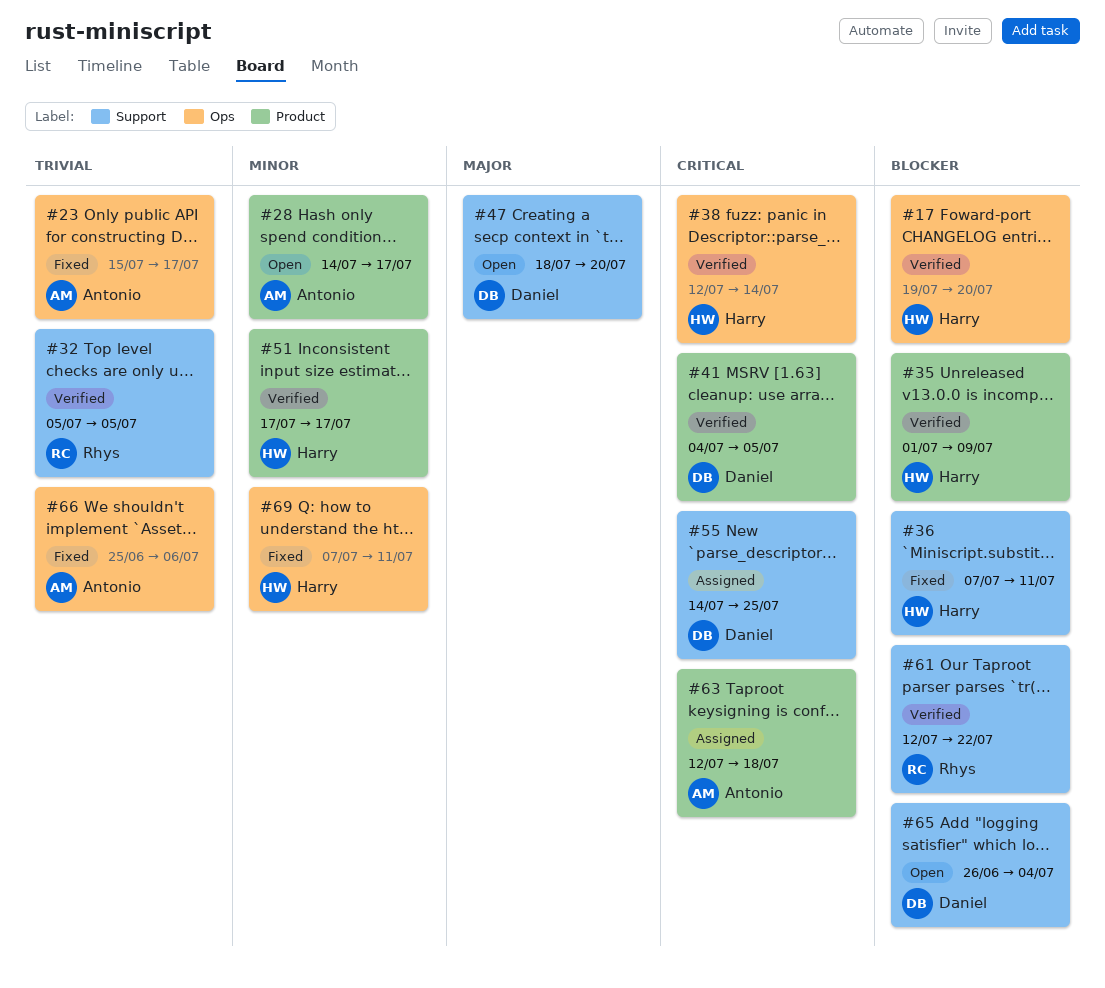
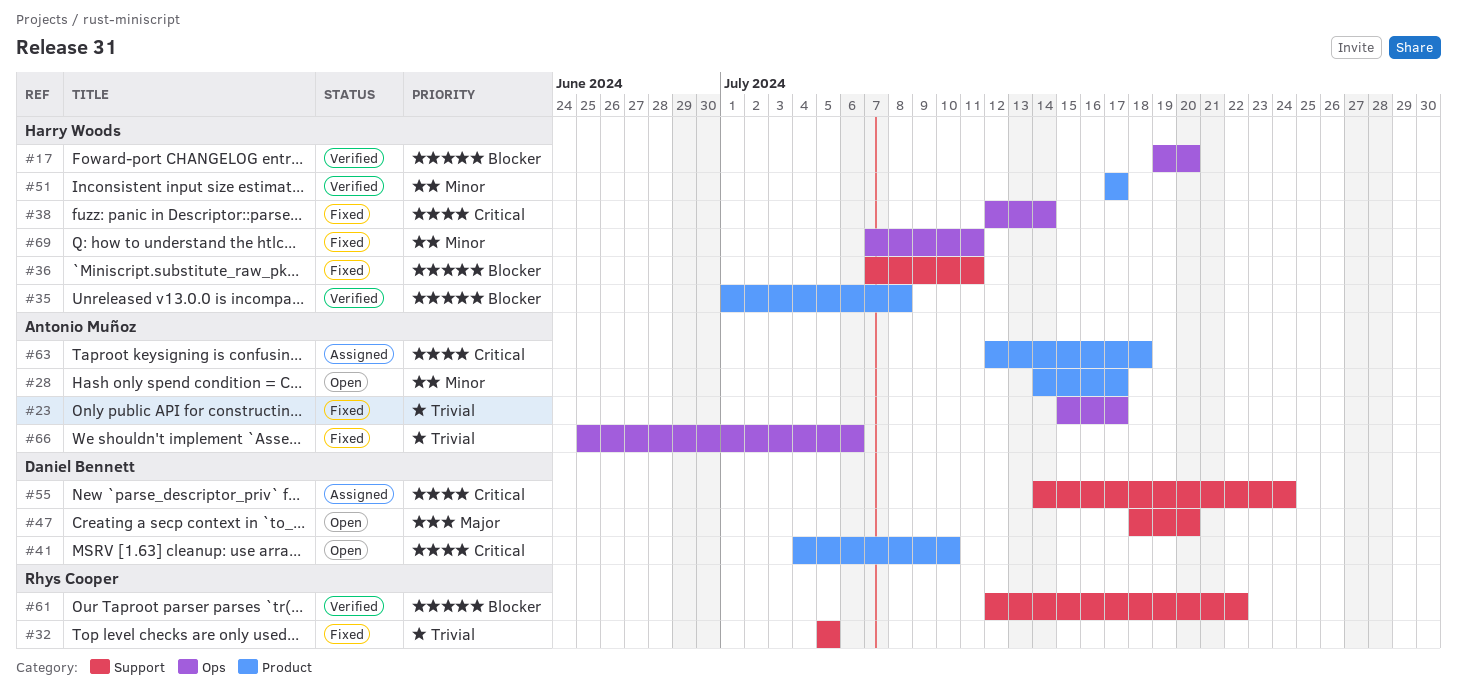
#32, status: Verified -> Fixed
#35, due: Jul 9 -> Jul 8
#38, status: Verified -> Fixed
#41, status: Verified -> Open
#41, due: Jul 5 -> Jul 10
#55, due: Jul 25 -> Jul 24
#65: present -> none

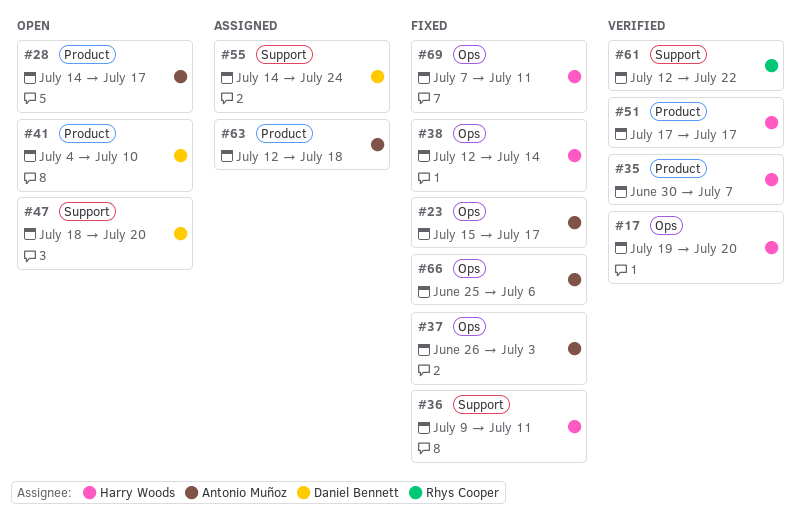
#32: present -> none
#35, start: Jul 1 -> Jun 30
#35, due: Jul 8 -> Jul 7
#36, start: Jul 7 -> Jul 9
#37: none -> present

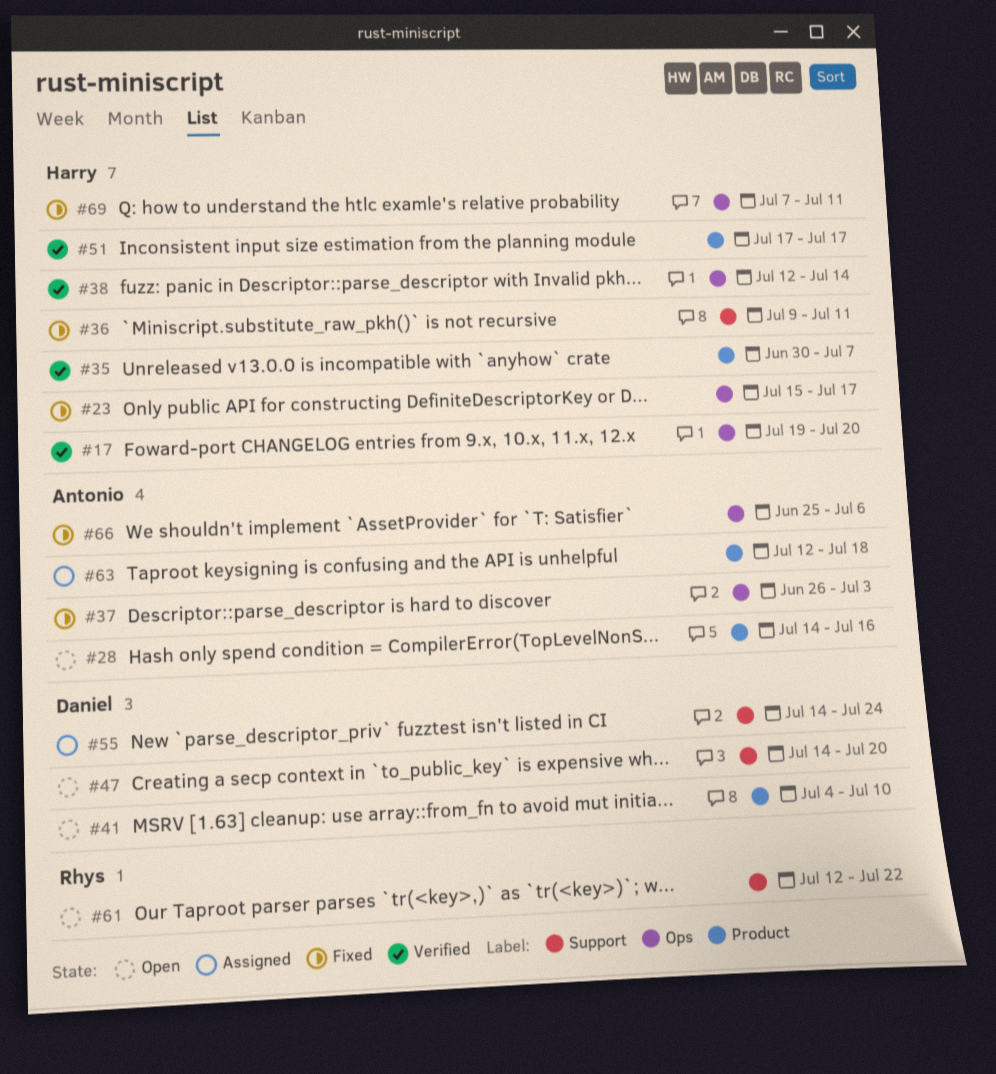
#23, owner: Antonio Muñoz -> Harry Woods
#28, due: Jul 17 -> Jul 16
#38, status: Fixed -> Verified
#47, start: Jul 18 -> Jul 14
#61, status: Verified -> Open

